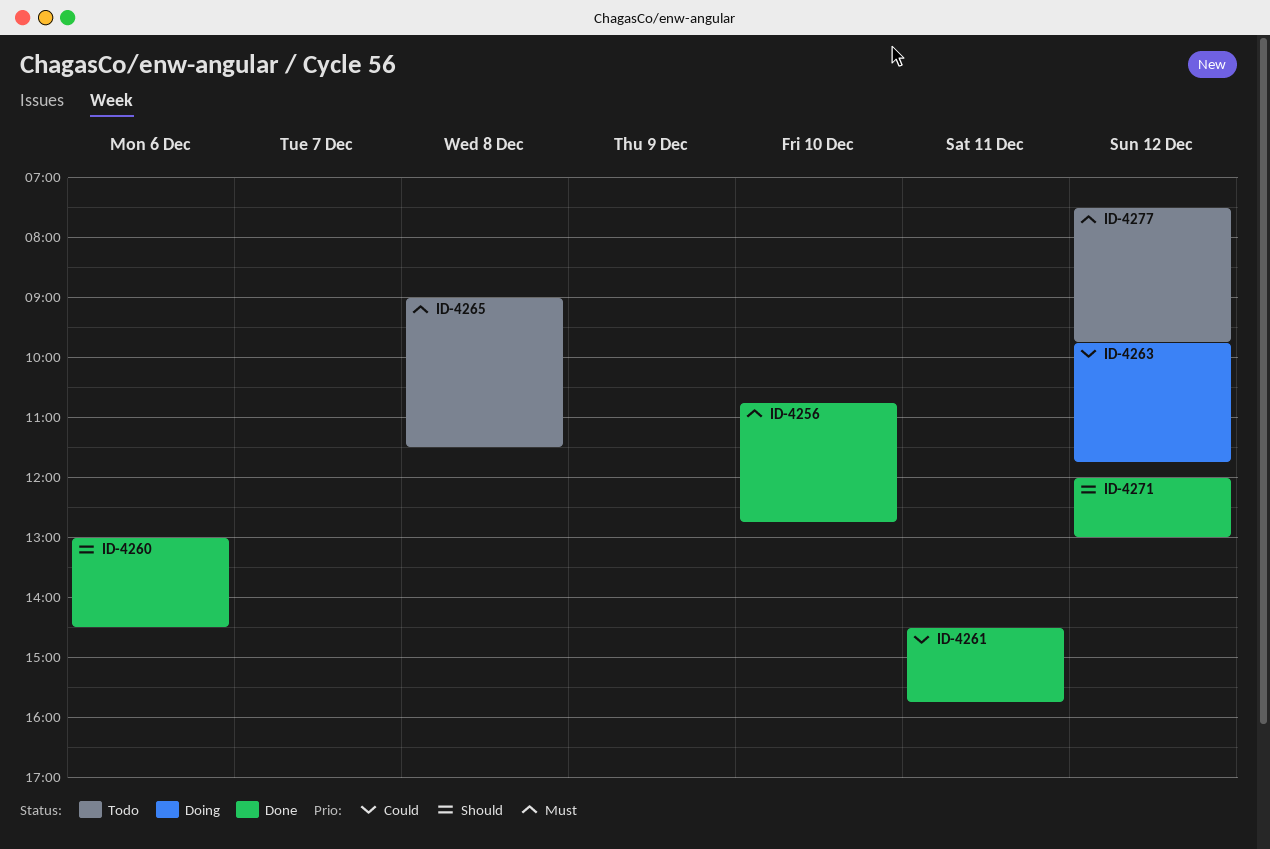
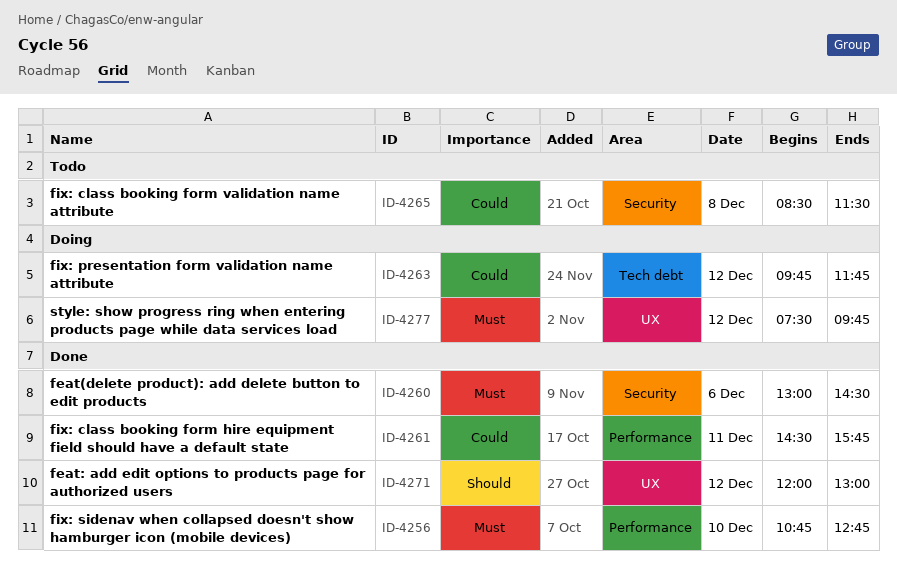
ID-4260, priority: Should -> Must
ID-4265, priority: Must -> Could
ID-4265, begins: 09:00 -> 08:30
ID-4277, status: Todo -> Doing

